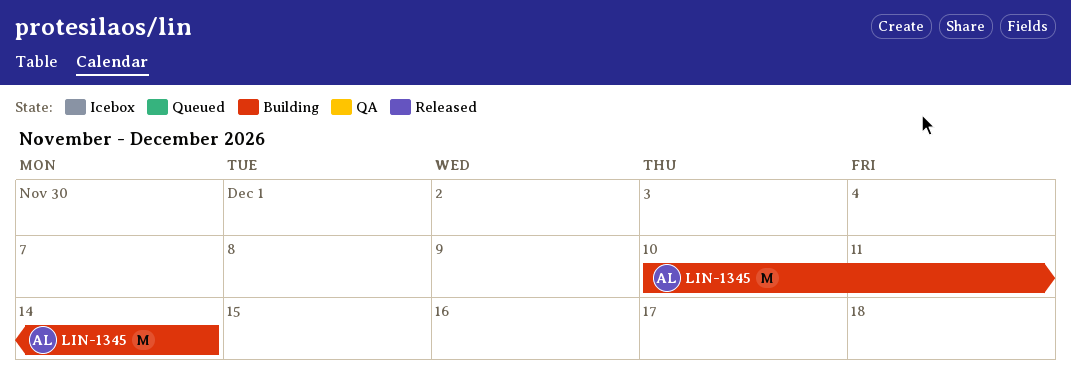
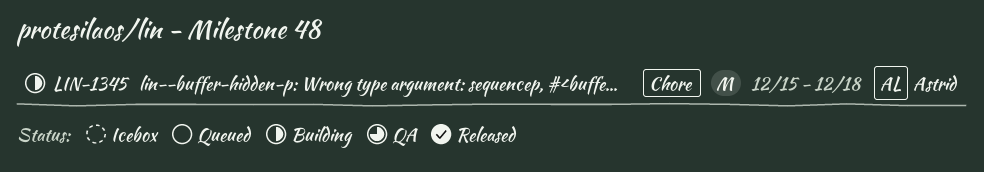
LIN-1345, start: Dec 10 -> Dec 15
LIN-1345, due: Dec 14 -> Dec 18

